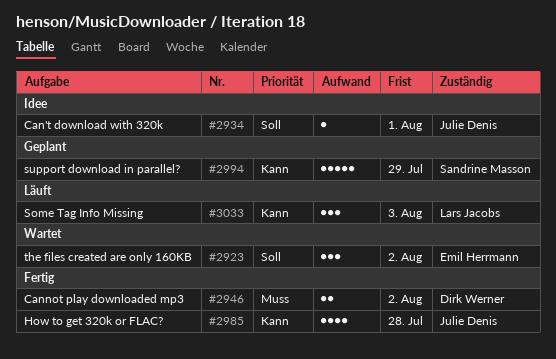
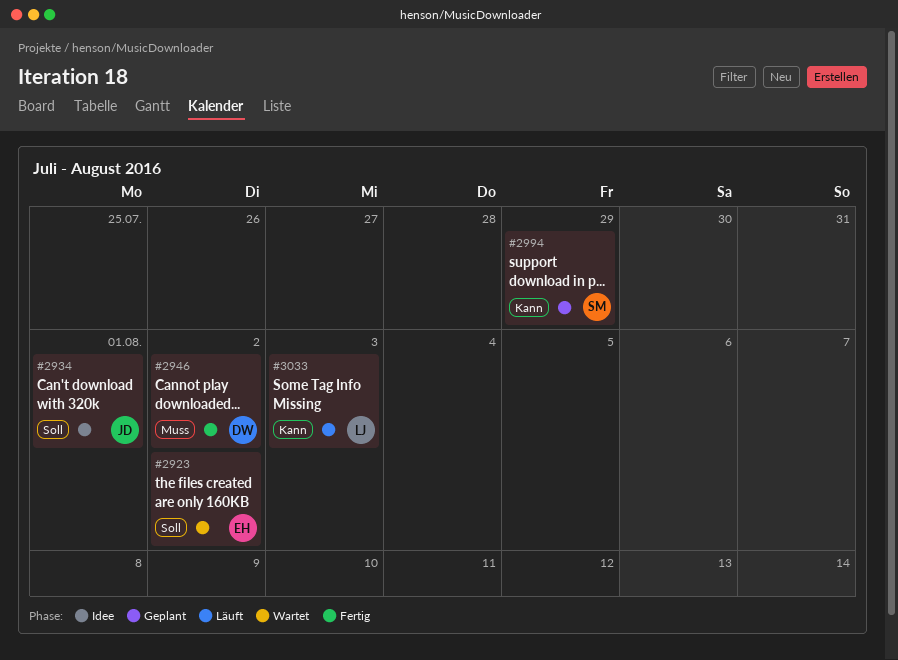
#2985: present -> none

